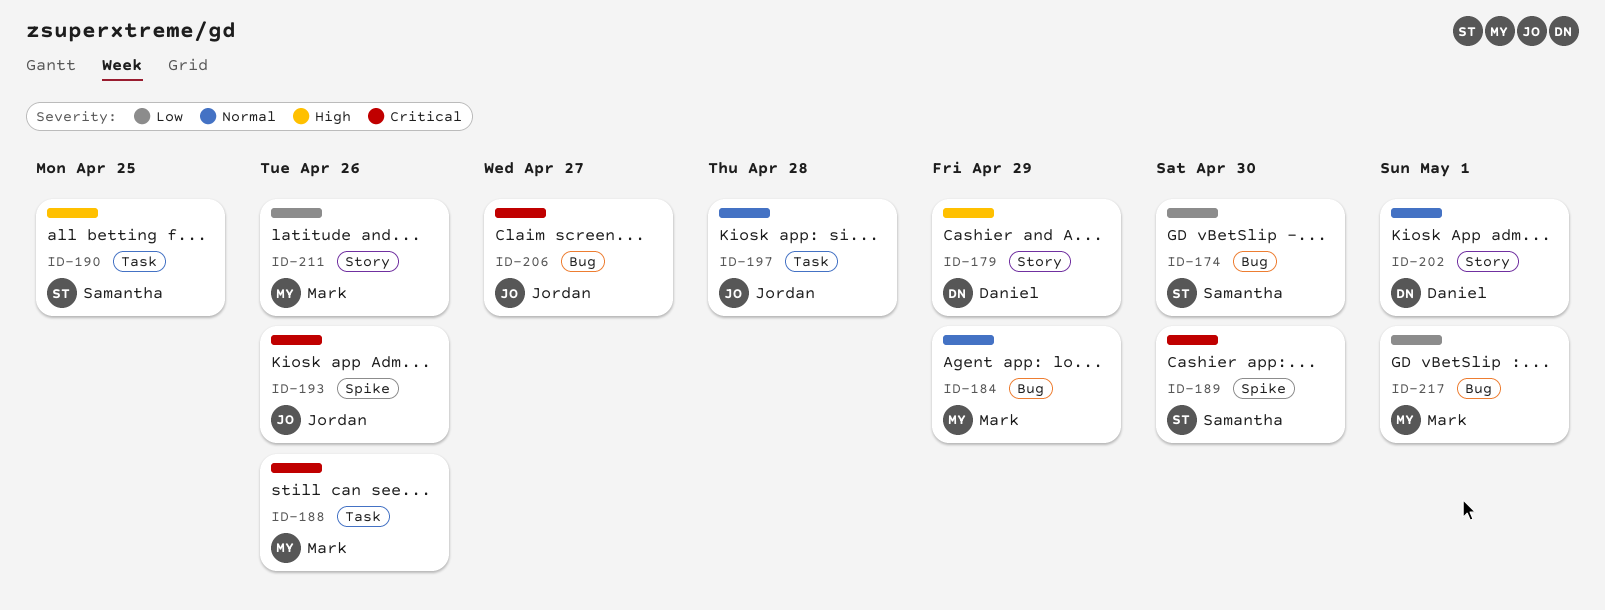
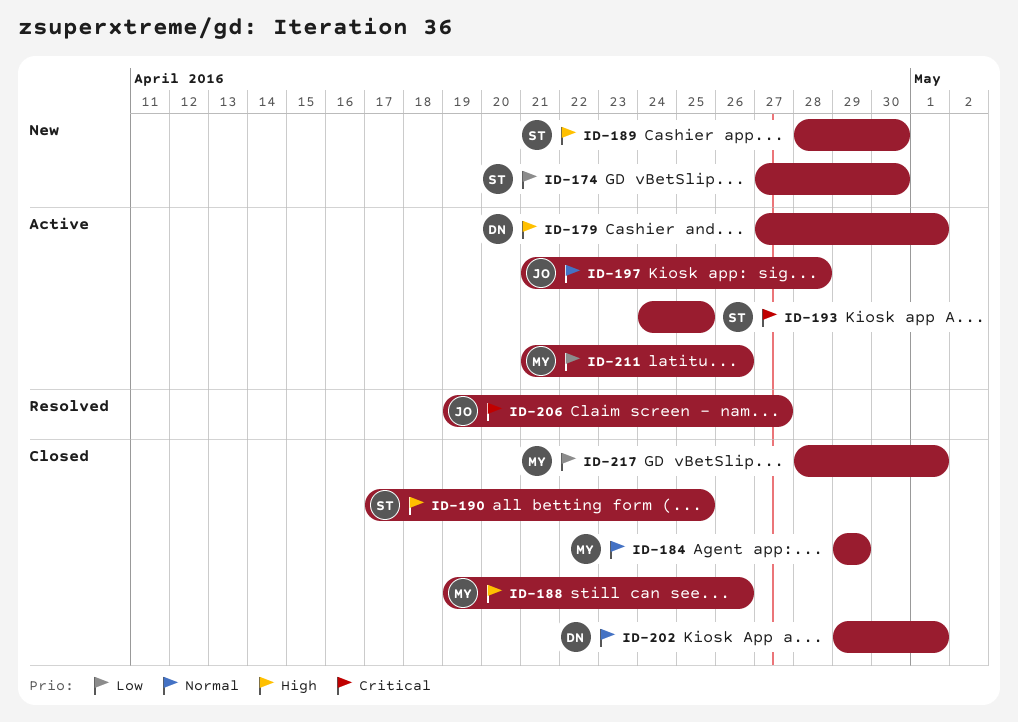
ID-179, due: Apr 29 -> May 1
ID-188, priority: Critical -> High
ID-189, priority: Critical -> High
ID-193, owner: Jordan -> Samantha
ID-193, due: Apr 26 -> Apr 25

